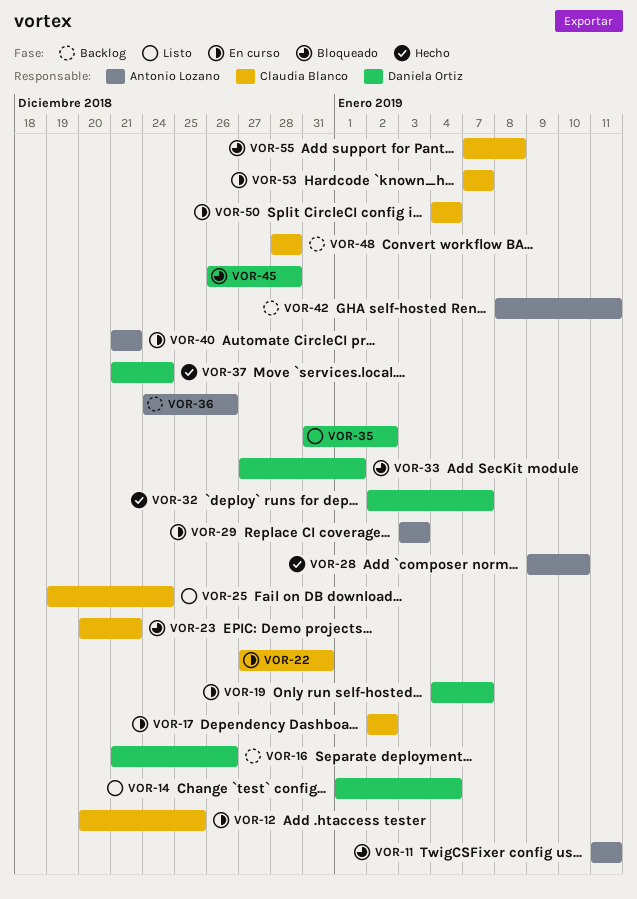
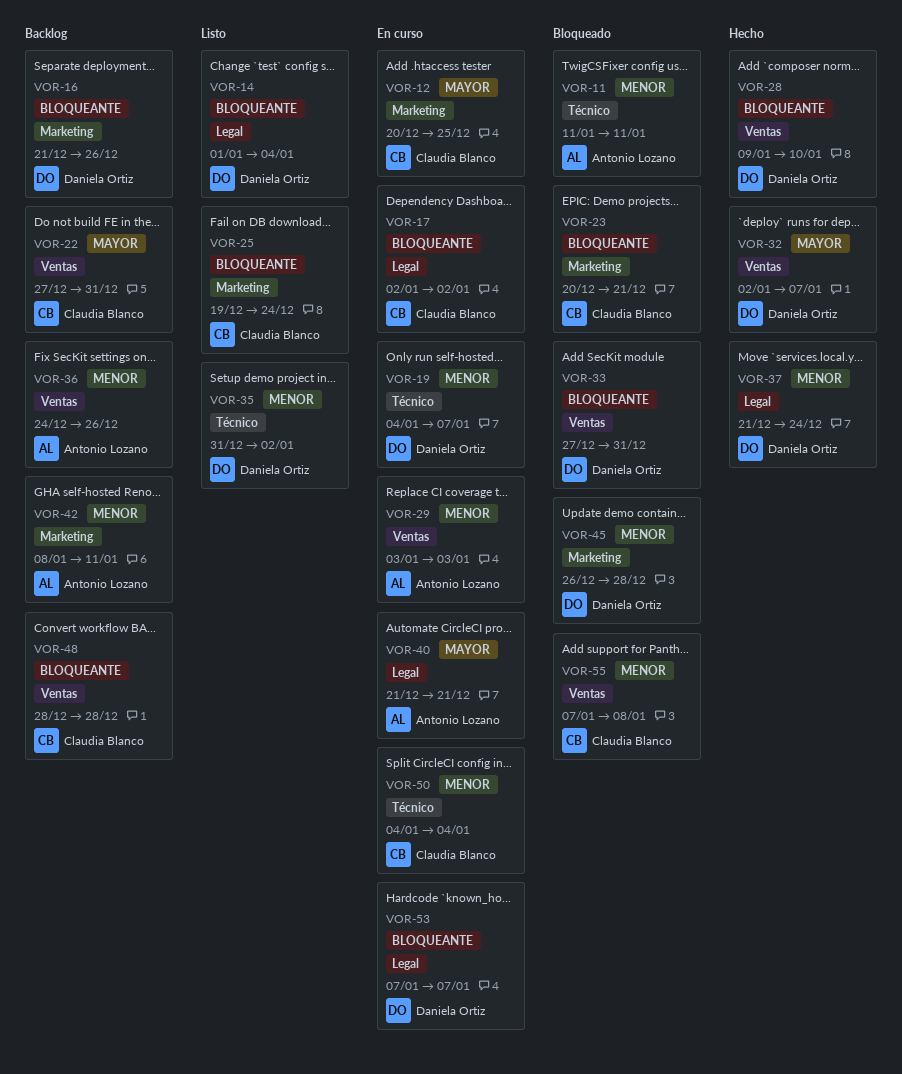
VOR-22, status: En curso -> Backlog
VOR-28, owner: Antonio Lozano -> Daniela Ortiz
VOR-33, due: Jan 1 -> Dec 31
VOR-53, owner: Claudia Blanco -> Daniela Ortiz

